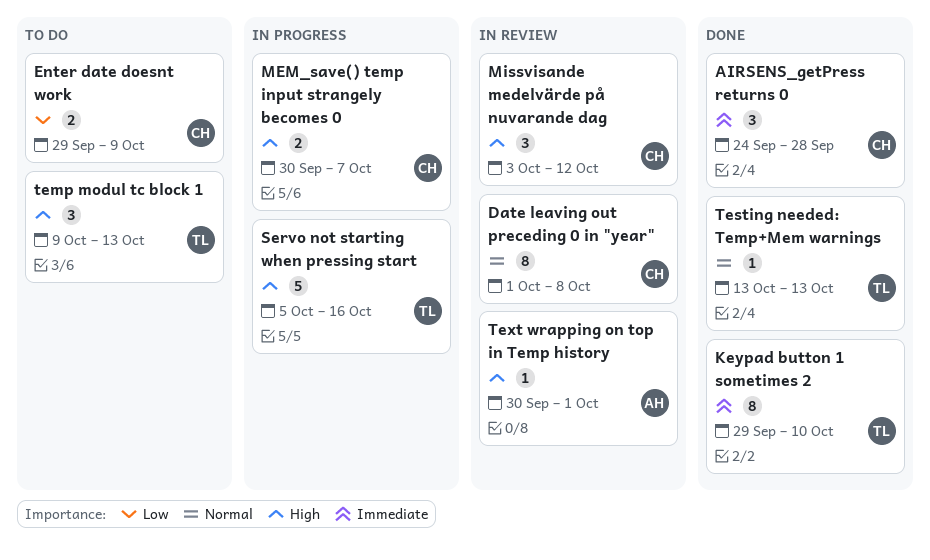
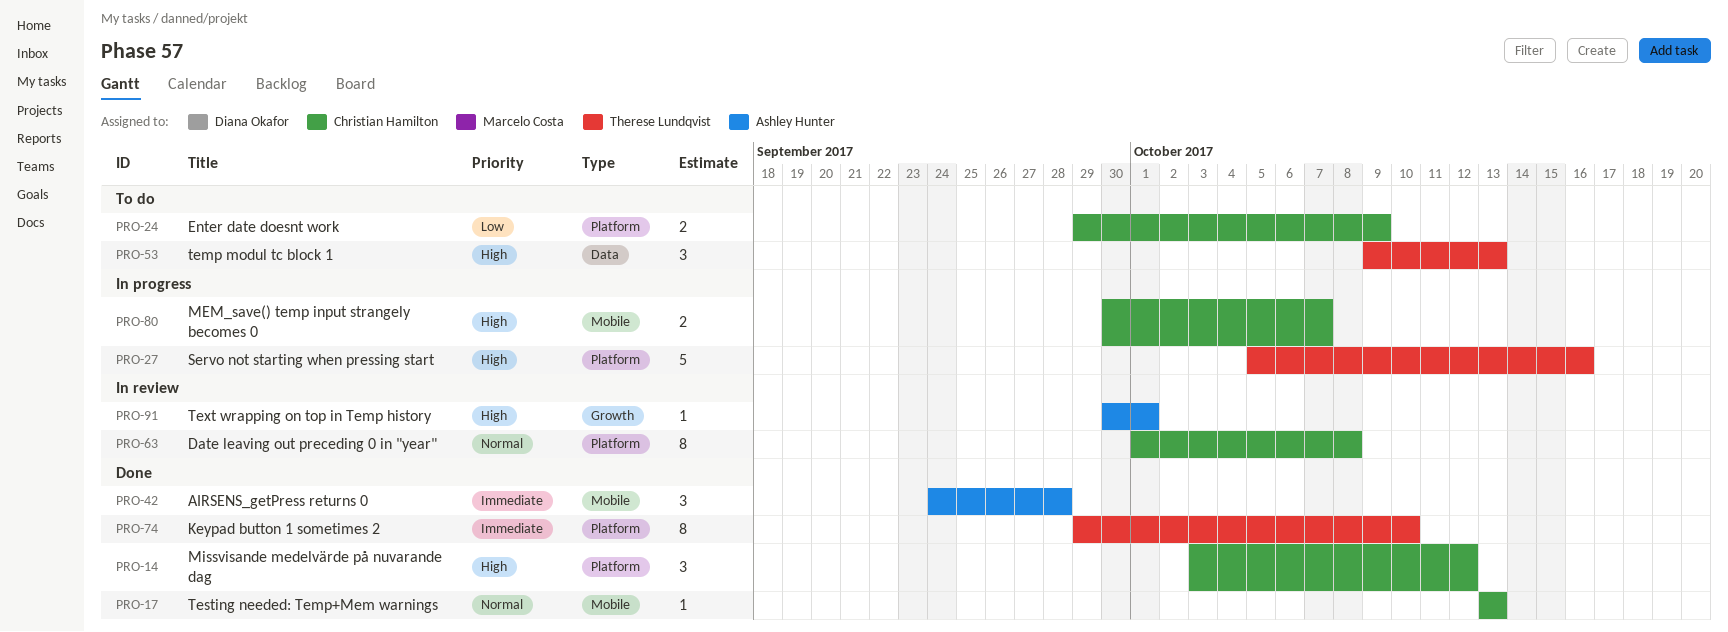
AIRSENS_getPress returns 0, owner: Christian Hamilton -> Ashley Hunter
Missvisande medelvärde på nuvarande dag, status: In review -> Done
Testing needed: Temp+Mem warnings, owner: Therese Lundqvist -> Christian Hamilton

